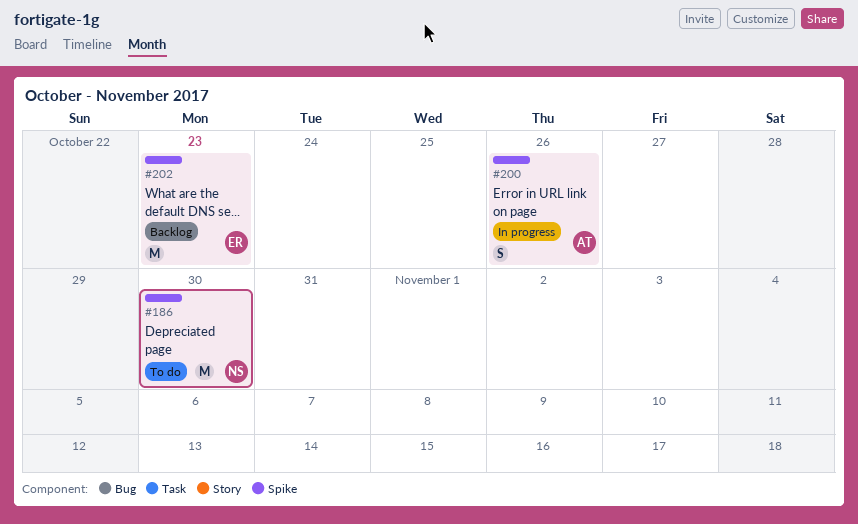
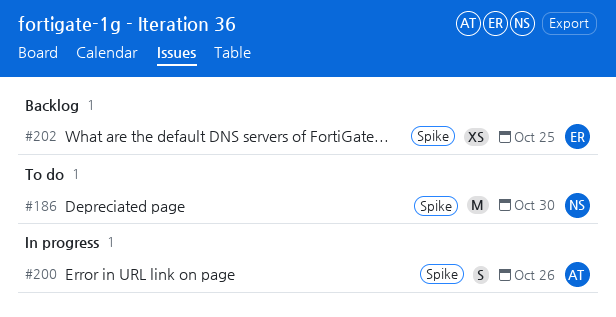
#202, estimate: M -> XS
#202, due: Oct 23 -> Oct 25

